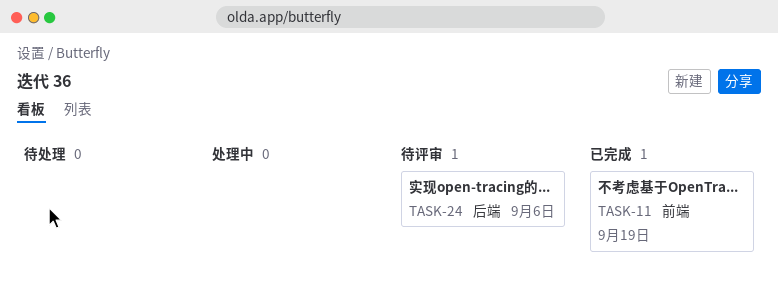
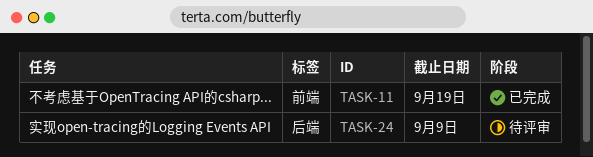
TASK-24, due: Sep 6 -> Sep 9

